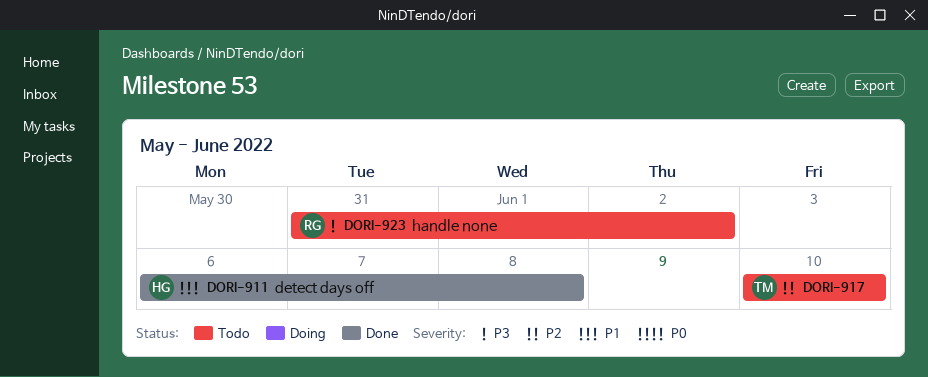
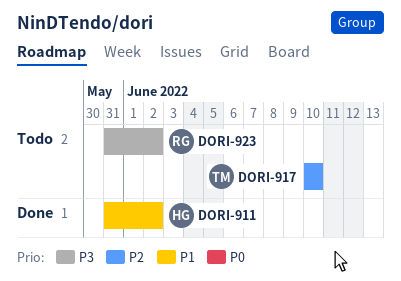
DORI-911, start: Jun 6 -> May 31
DORI-911, due: Jun 8 -> Jun 2

